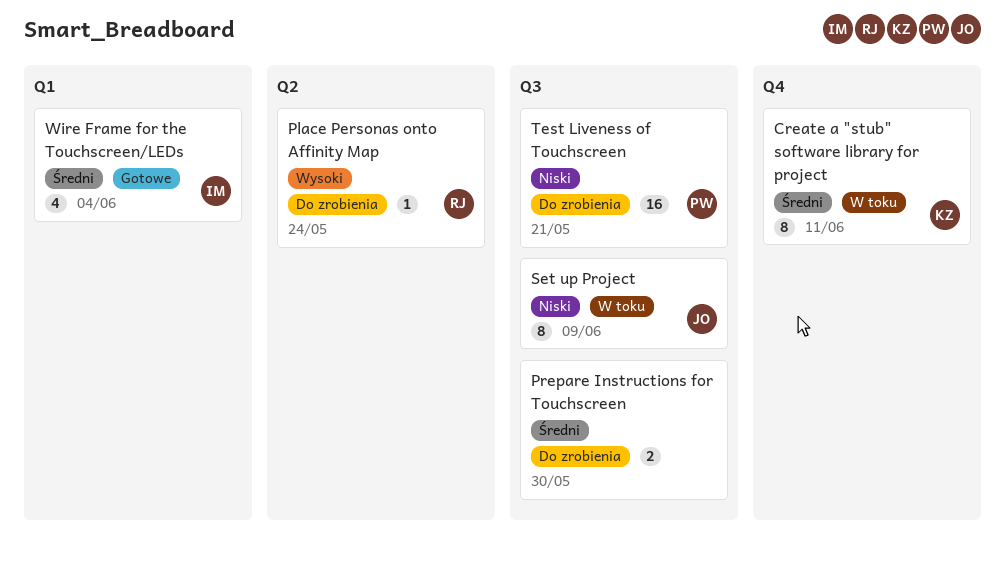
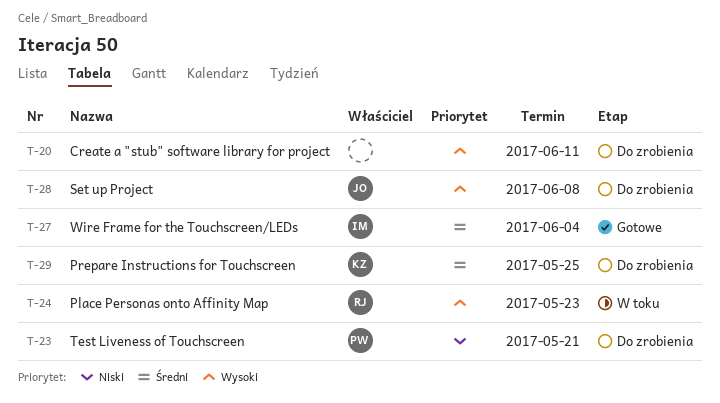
Create a "stub" software library for project, status: W toku -> Do zrobienia
Create a "stub" software library for project, owner: KZ -> none
Create a "stub" software library for project, priority: Średni -> Wysoki
Place Personas onto Affinity Map, status: Do zrobienia -> W toku
Place Personas onto Affinity Map, due: May 24 -> May 23
Prepare Instructions for Touchscreen, owner: none -> KZ
Prepare Instructions for Touchscreen, due: May 30 -> May 25
Set up Project, status: W toku -> Do zrobienia
Set up Project, priority: Niski -> Wysoki
Set up Project, due: Jun 9 -> Jun 8

